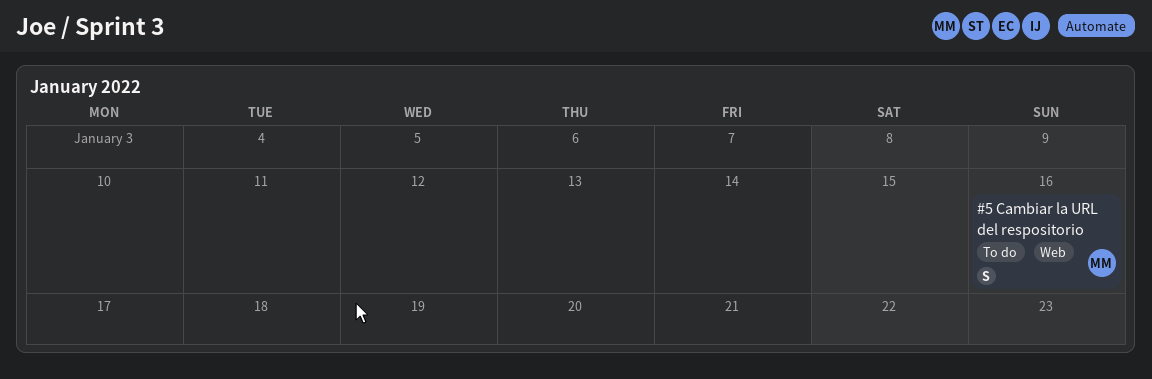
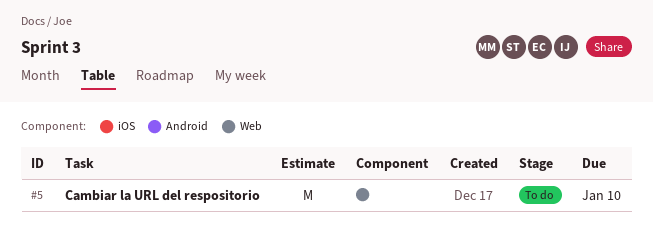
#5, estimate: S -> M
#5, due: Jan 16 -> Jan 10

